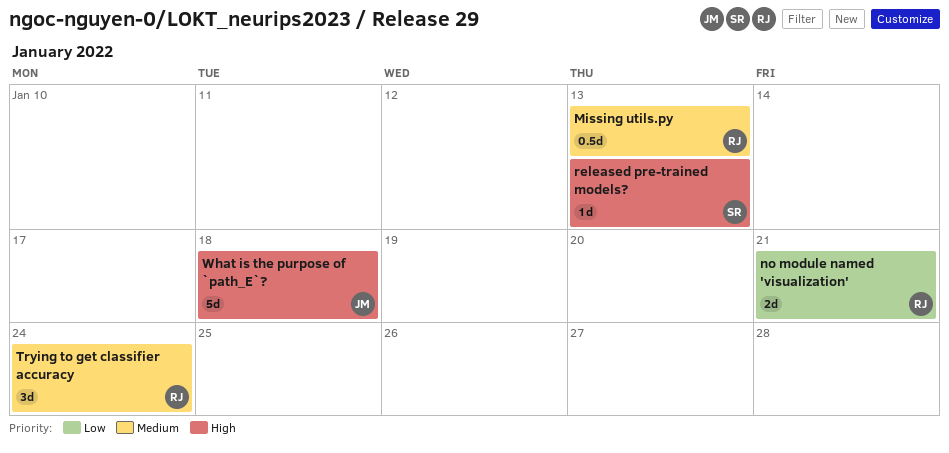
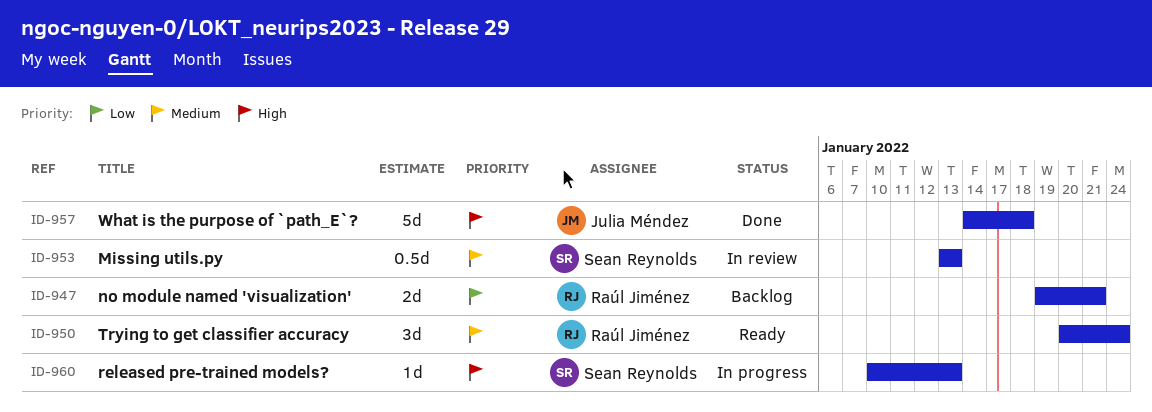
Missing utils.py, owner: Raúl Jiménez -> Sean Reynolds

